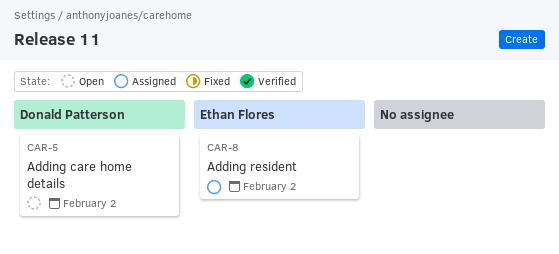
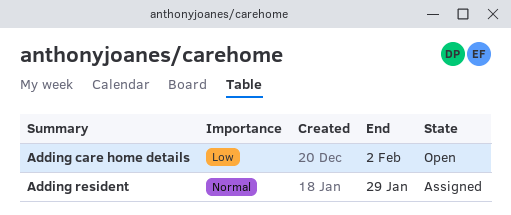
Adding resident, due: Feb 2 -> Jan 29

